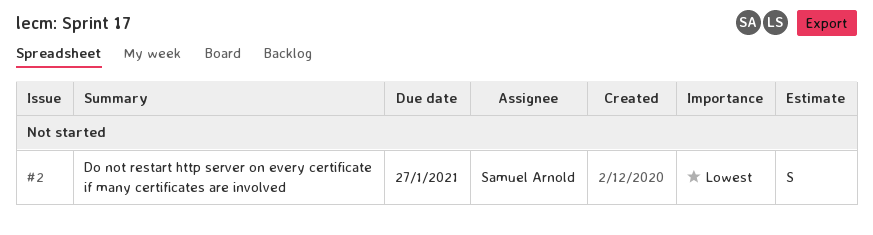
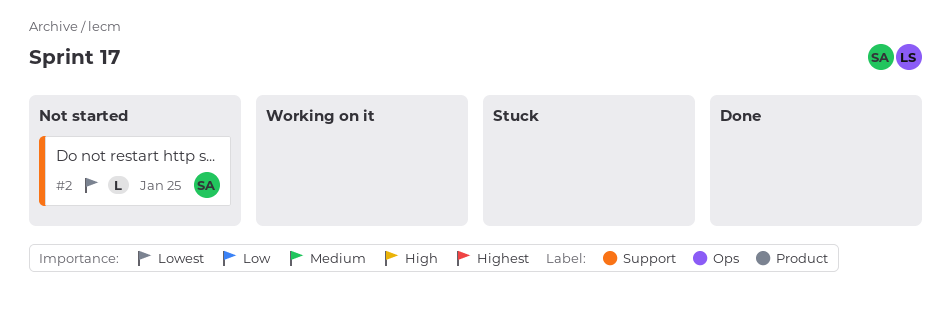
#2, estimate: S -> L
#2, due: Jan 27 -> Jan 25

